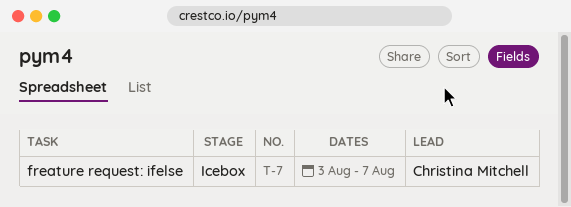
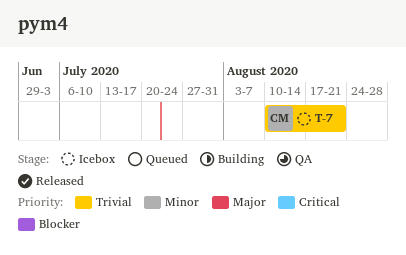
T-7, start: Aug 3 -> Aug 10
T-7, due: Aug 7 -> Aug 21

